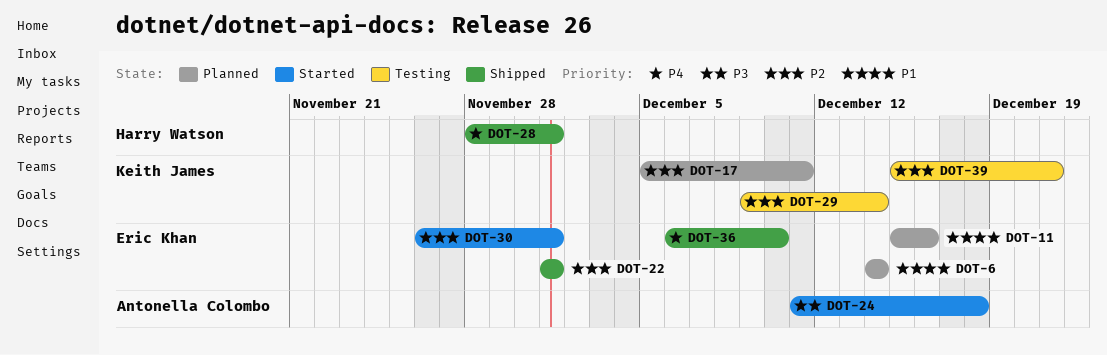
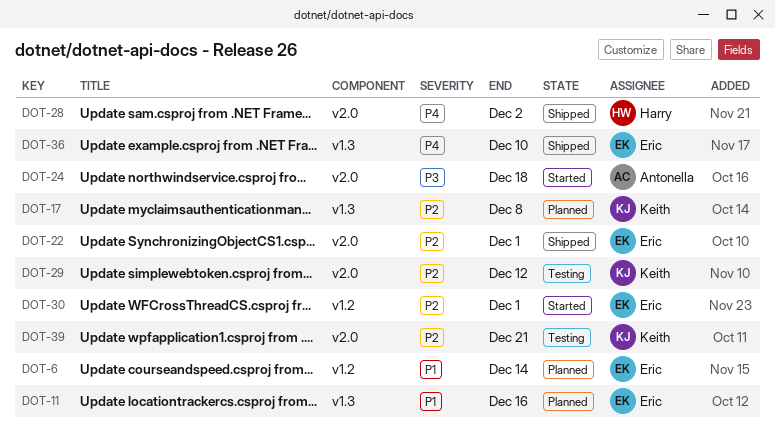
DOT-17, due: Dec 11 -> Dec 8
DOT-28, due: Dec 1 -> Dec 2
DOT-29, due: Dec 14 -> Dec 12

